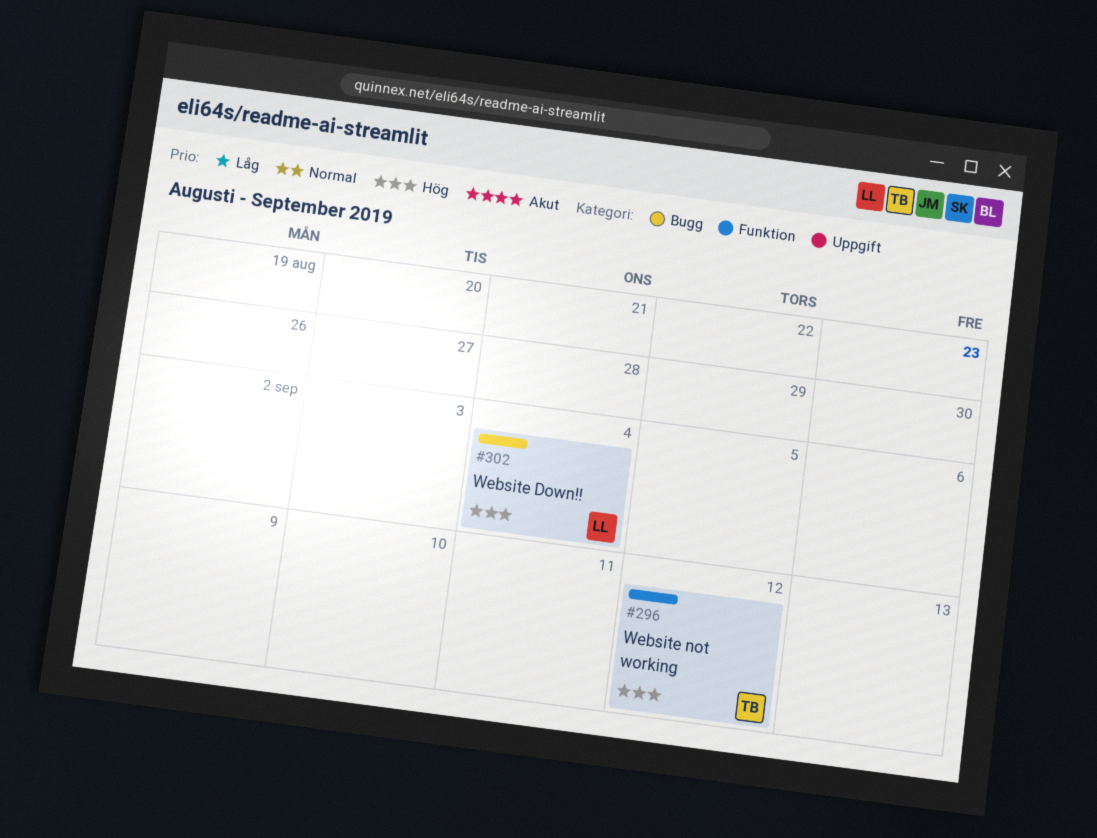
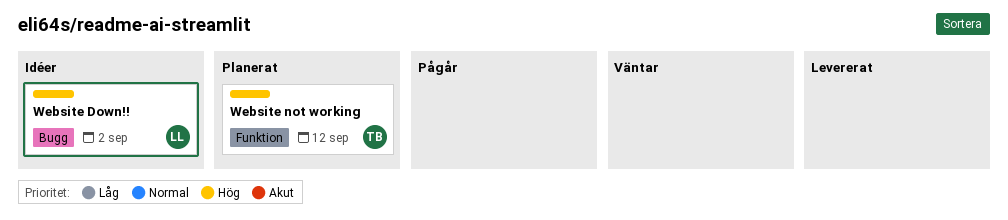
Website Down!!, due: Sep 4 -> Sep 2

